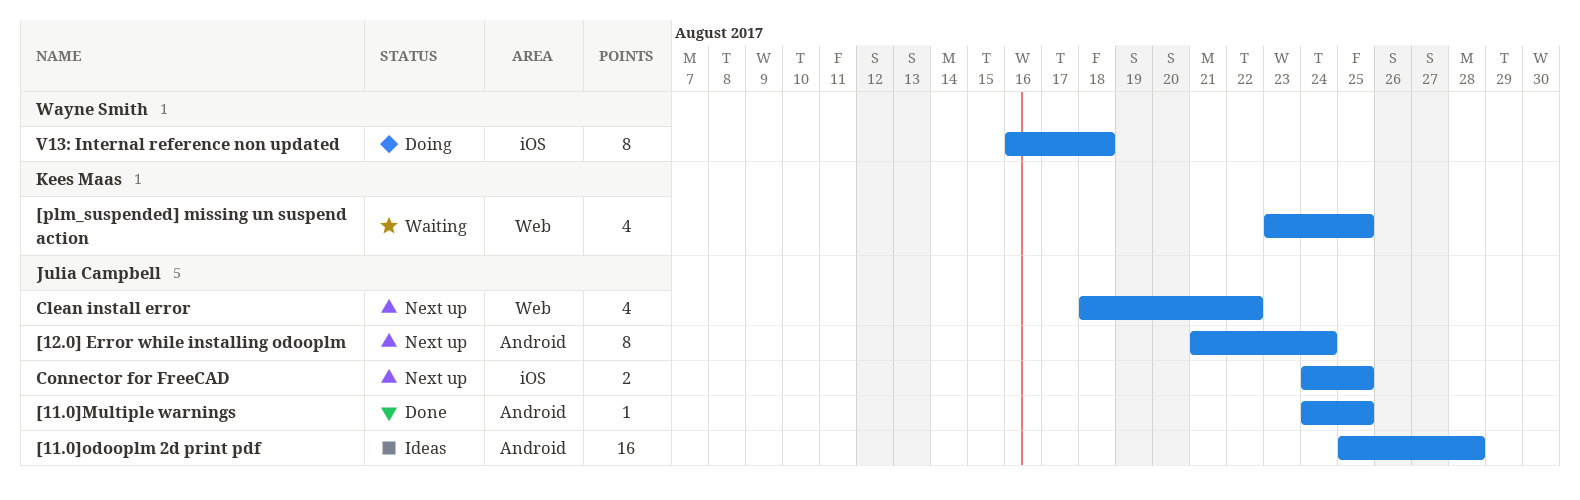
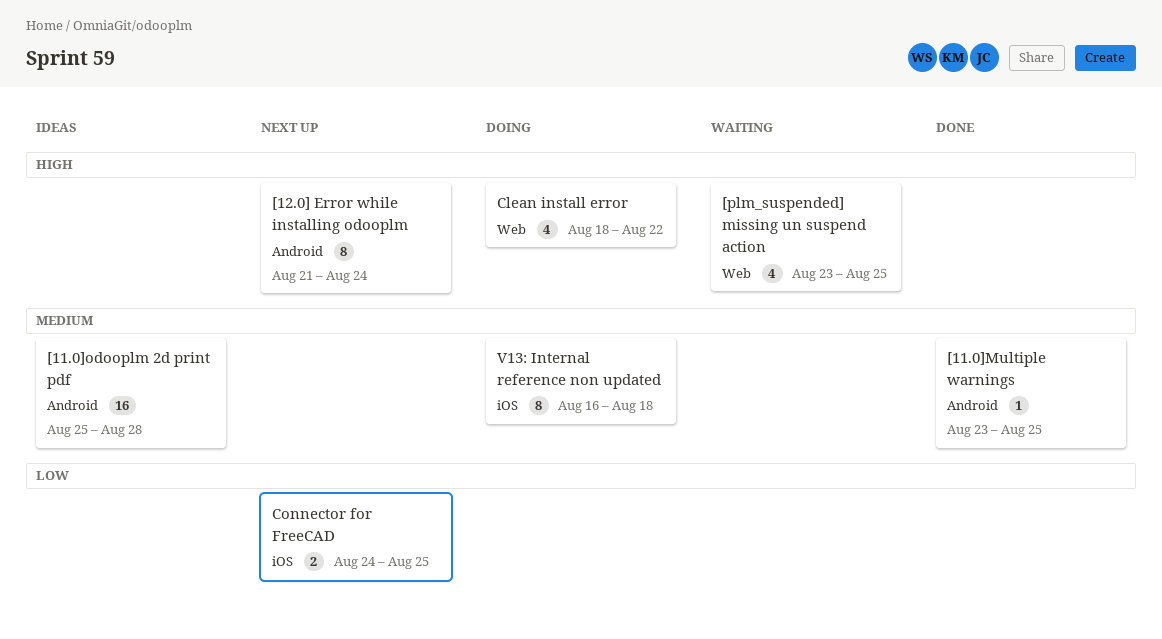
[11.0]Multiple warnings, start: Aug 24 -> Aug 23
Clean install error, status: Next up -> Doing

